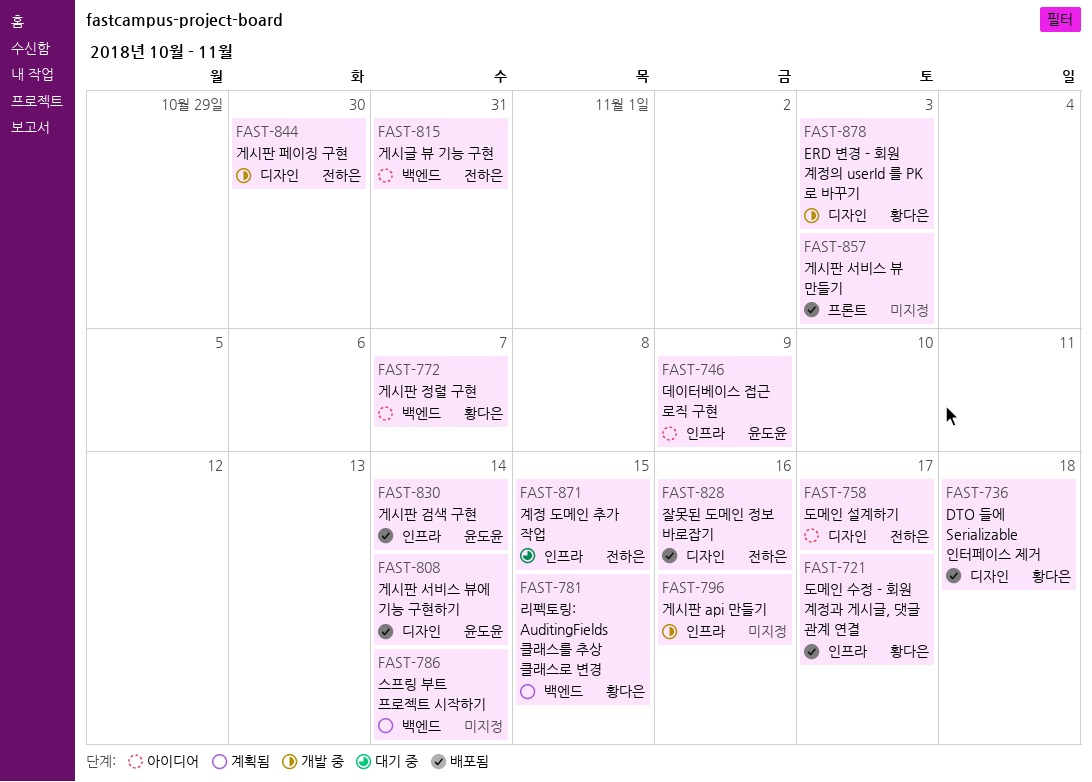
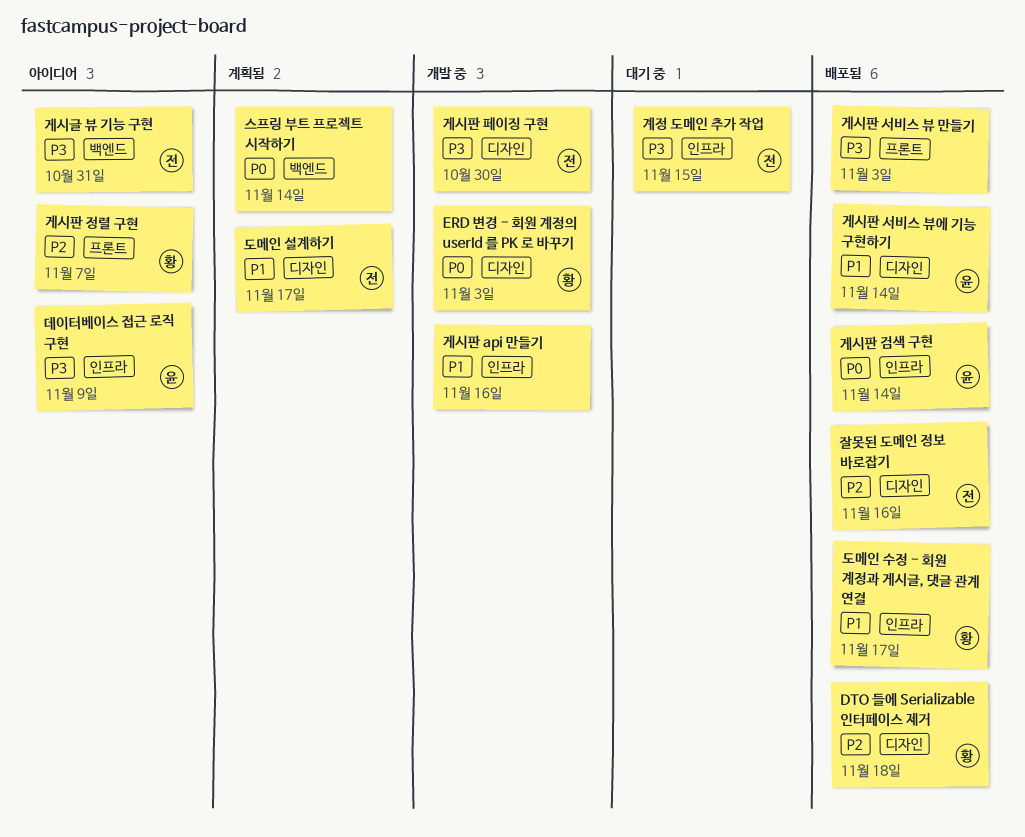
게시판 정렬 구현, label: 백엔드 -> 프론트
도메인 설계하기, status: 아이디어 -> 계획됨
리펙토링: AuditingFields 클래스를 추상 클래스로 변경: present -> none

